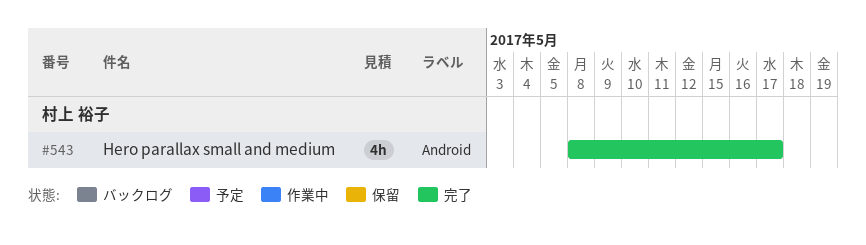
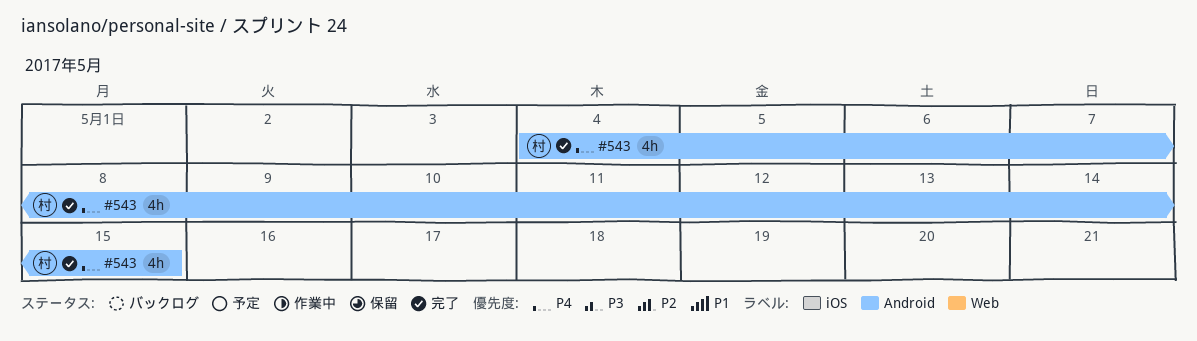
#543, start: May 8 -> May 4
#543, due: May 17 -> May 15

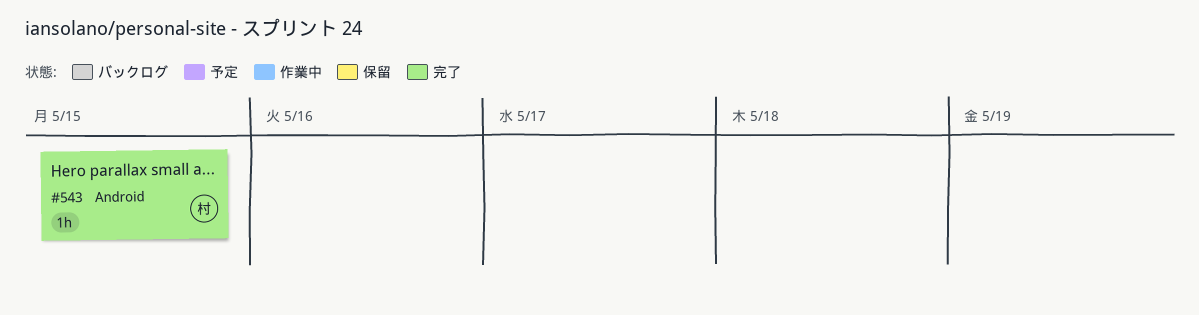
#543, estimate: 4h -> 1h

